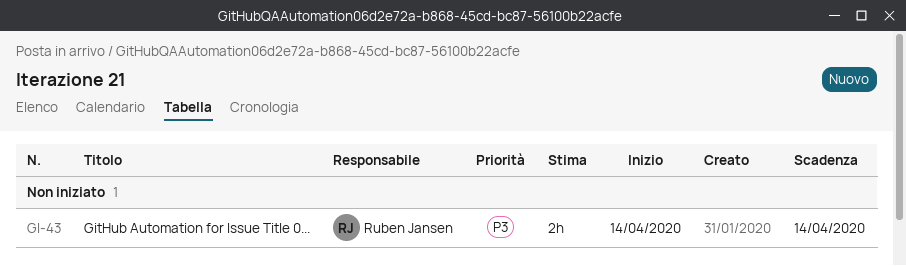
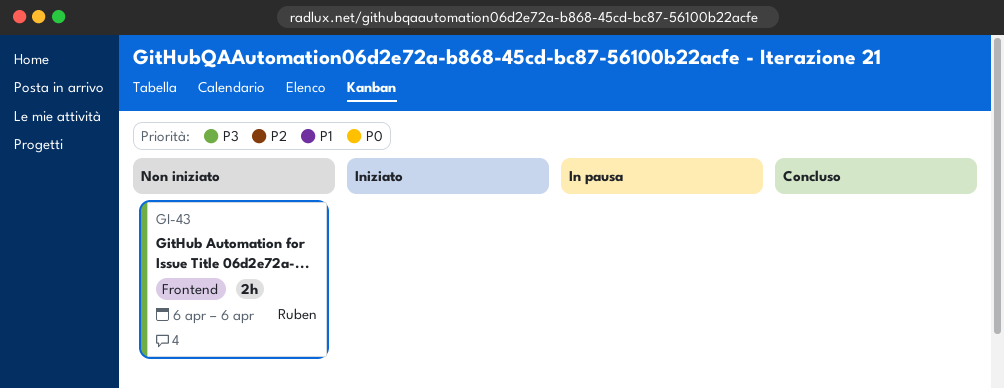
GI-43, start: Apr 14 -> Apr 6
GI-43, due: Apr 14 -> Apr 6

